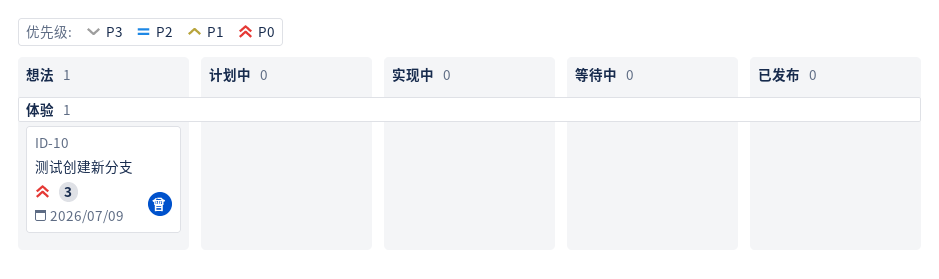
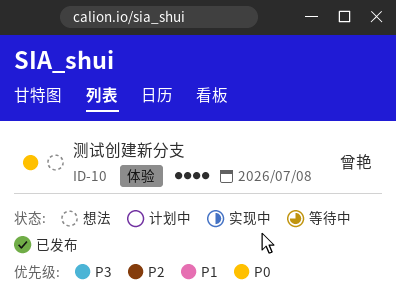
ID-10, estimate: 3 -> 4
ID-10, due: Jul 9 -> Jul 8

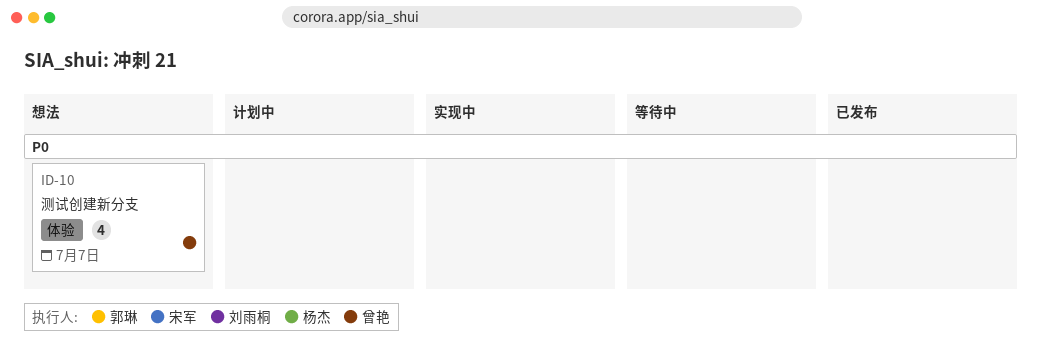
ID-10, due: Jul 8 -> Jul 7

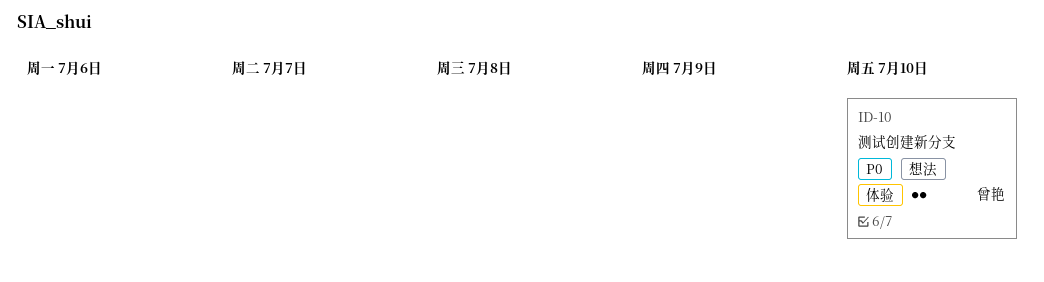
ID-10, estimate: 4 -> 2
ID-10, due: Jul 7 -> Jul 10

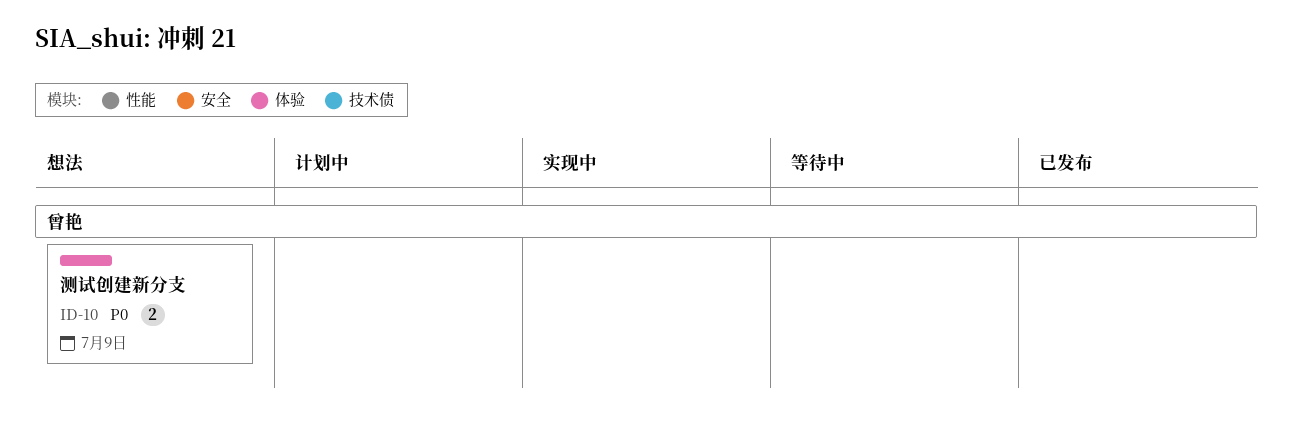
ID-10, due: Jul 10 -> Jul 9

